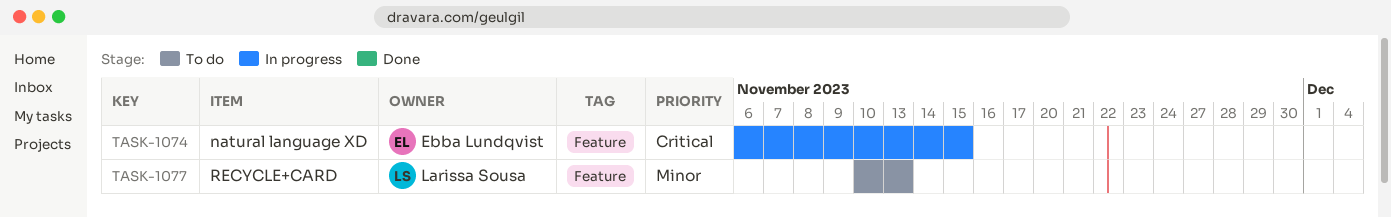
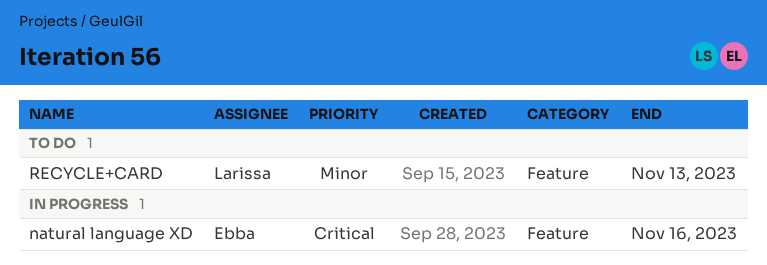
natural language XD, due: Nov 15 -> Nov 16

